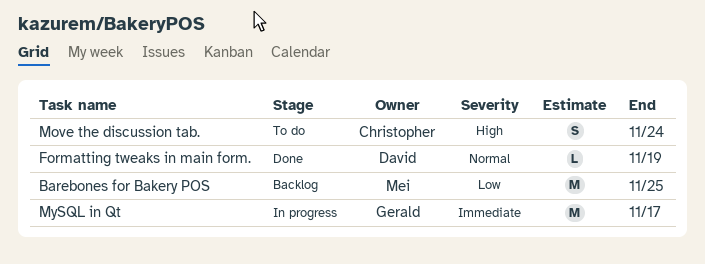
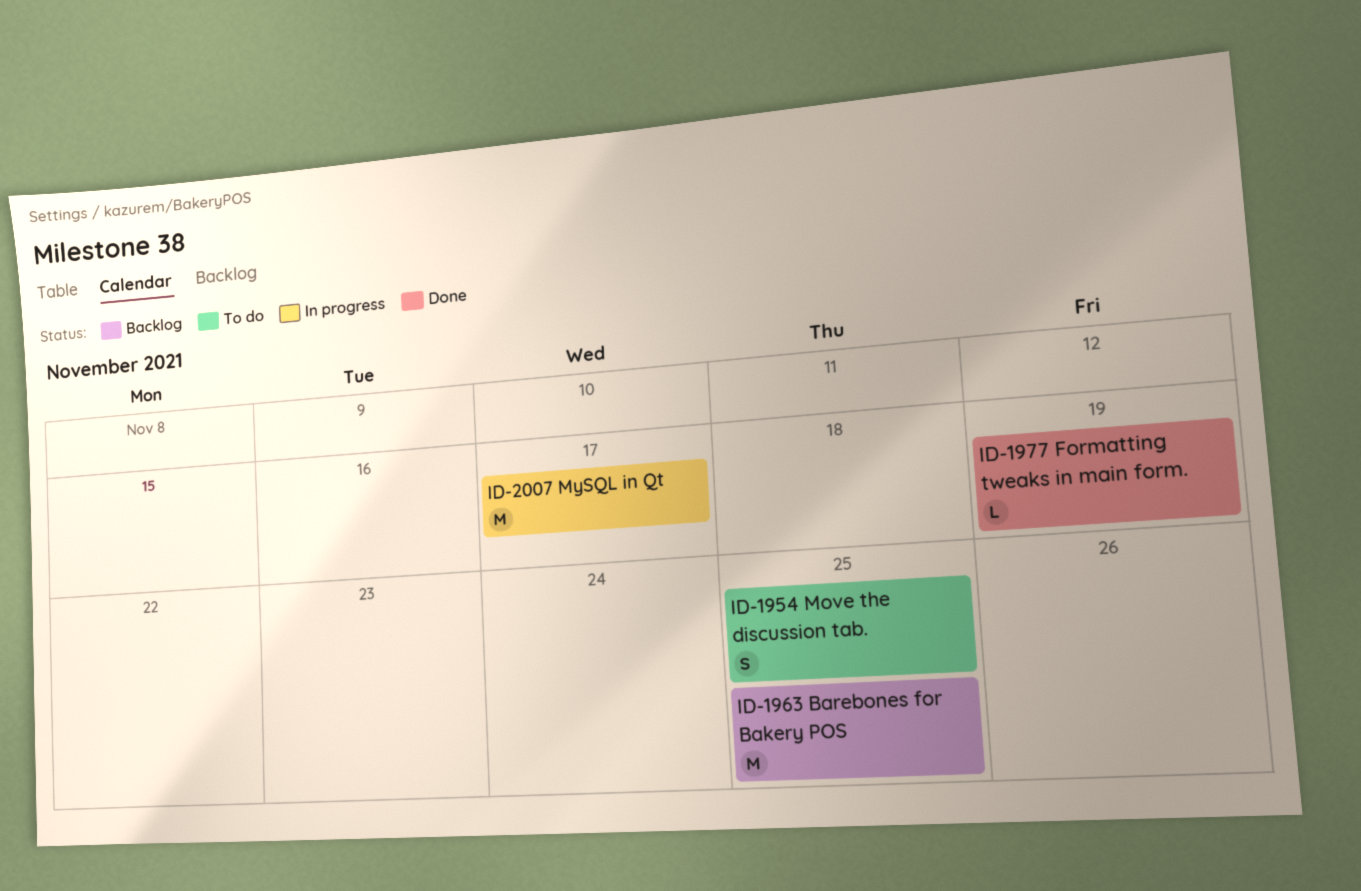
Move the discussion tab., due: Nov 24 -> Nov 25

